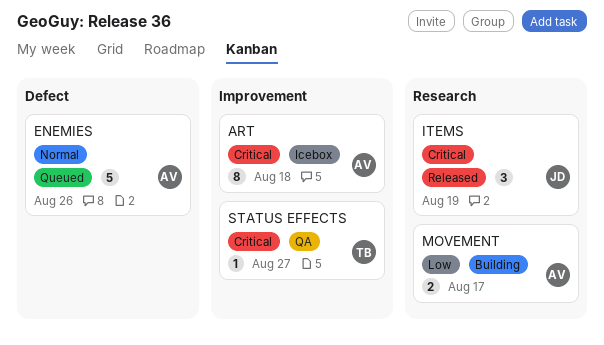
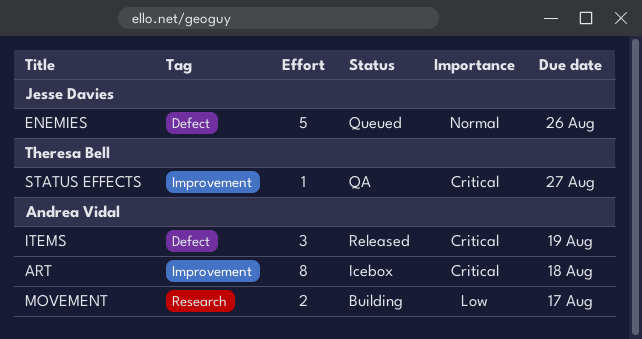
ENEMIES, owner: Andrea Vidal -> Jesse Davies
ITEMS, owner: Jesse Davies -> Andrea Vidal
ITEMS, label: Research -> Defect

